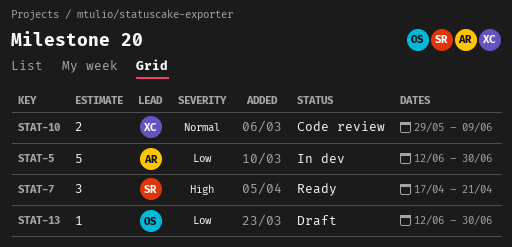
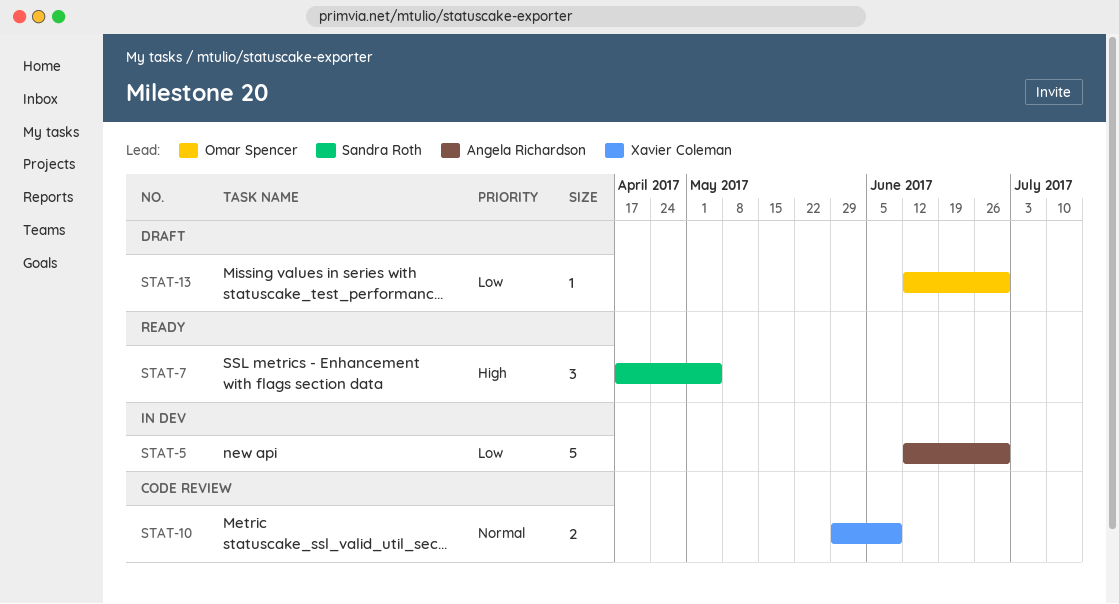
STAT-7, due: Apr 21 -> May 5

